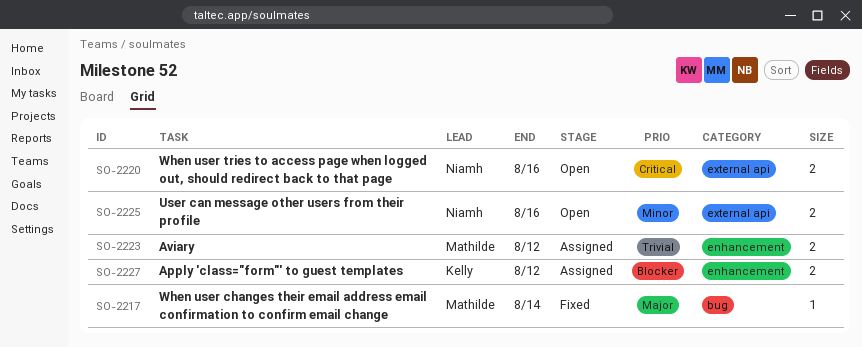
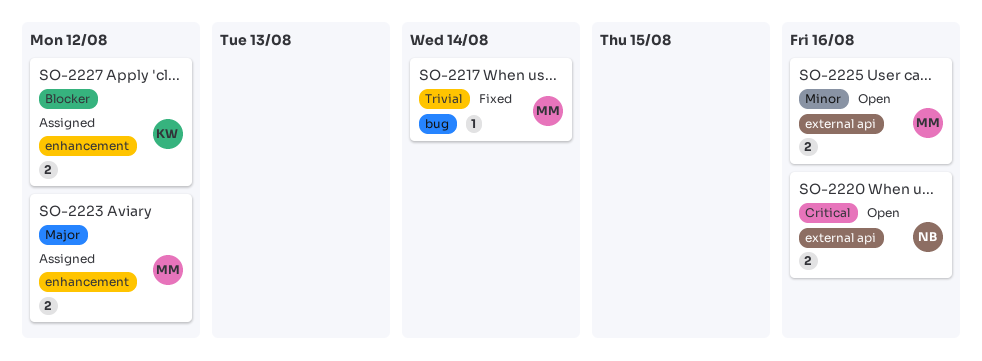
SO-2217, priority: Major -> Trivial
SO-2223, priority: Trivial -> Major
SO-2225, owner: Niamh -> Mathilde

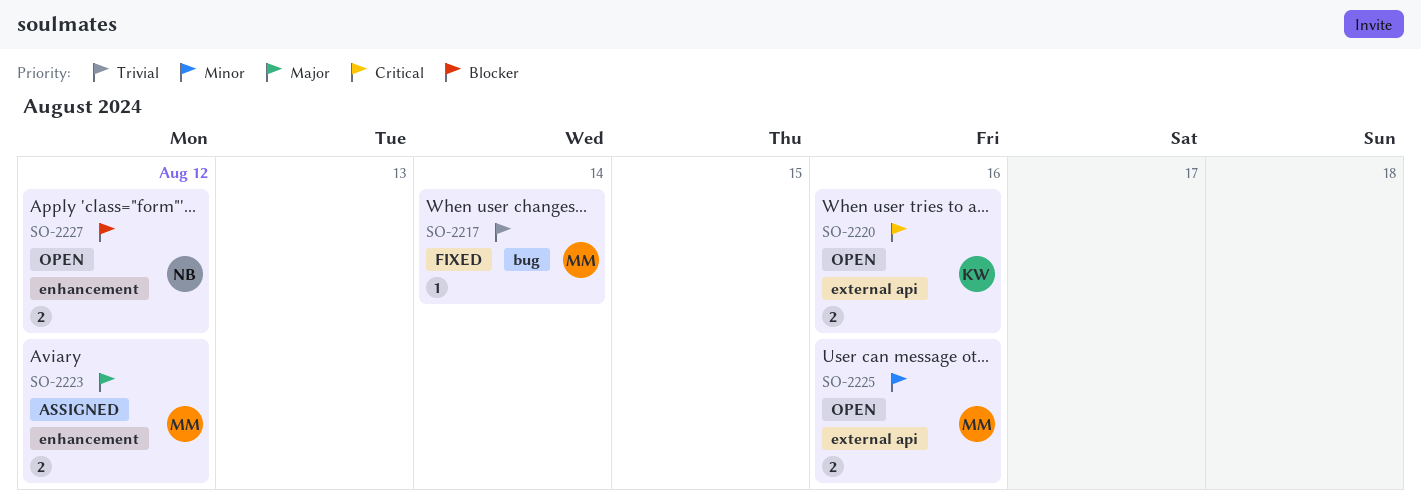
SO-2220, owner: NB -> KW
SO-2227, status: Assigned -> Open
SO-2227, owner: KW -> NB

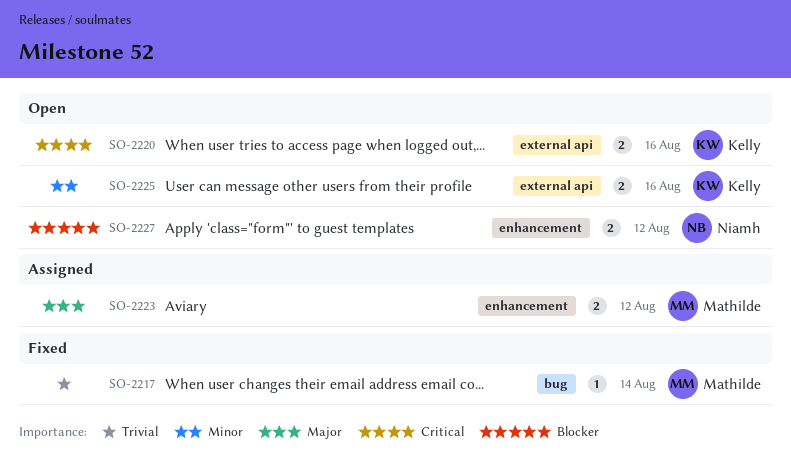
SO-2225, owner: Mathilde -> Kelly

